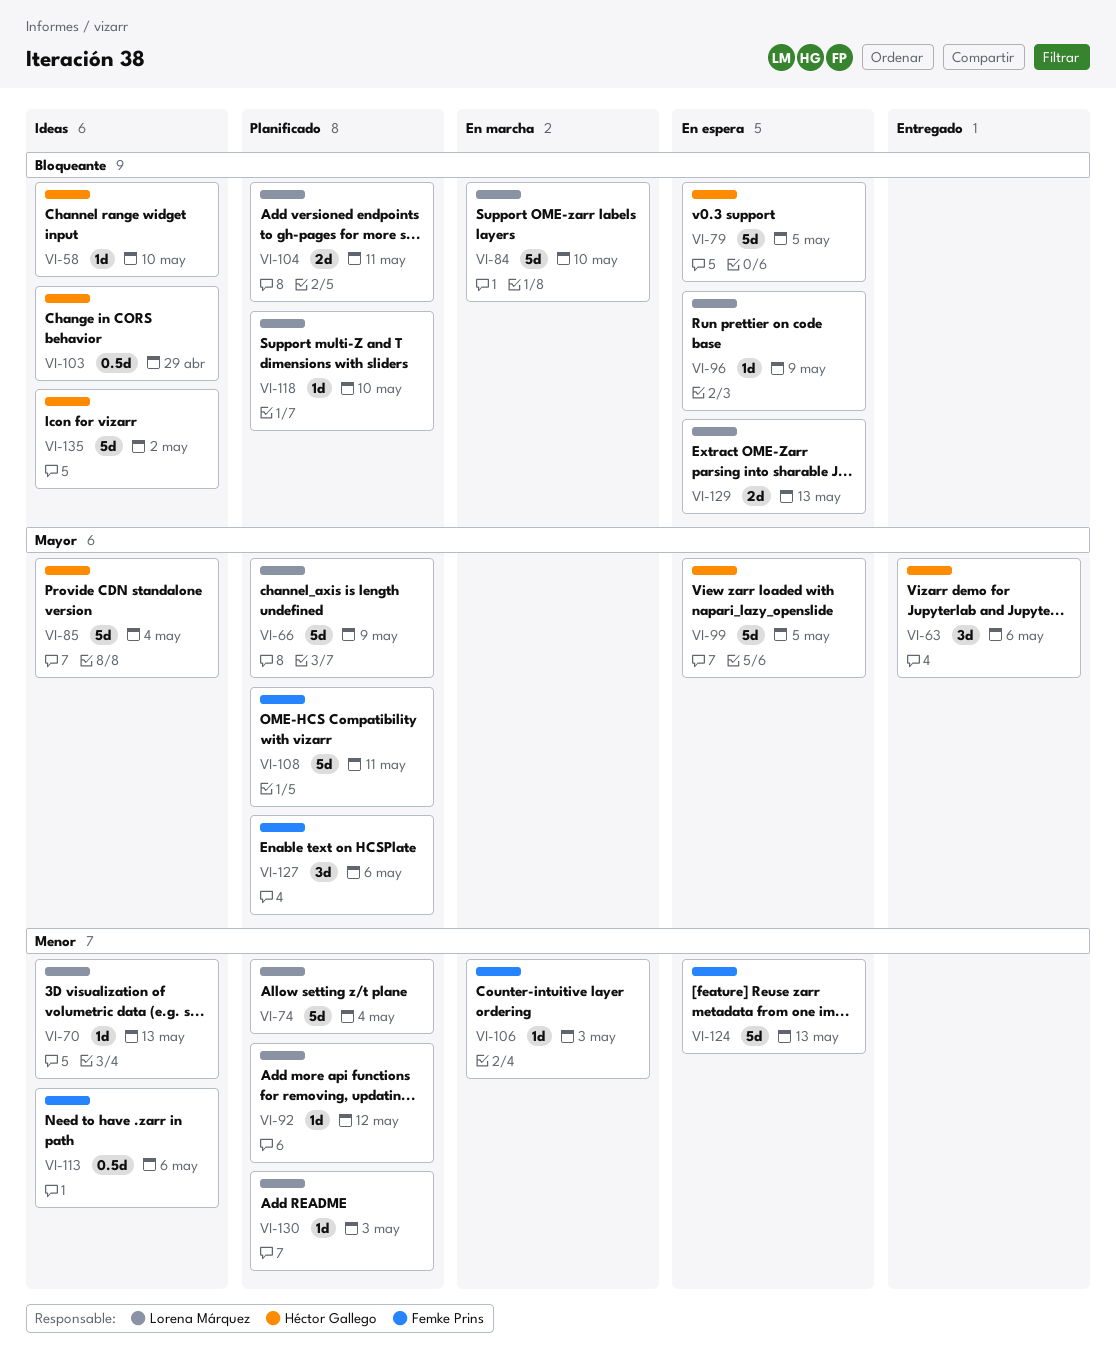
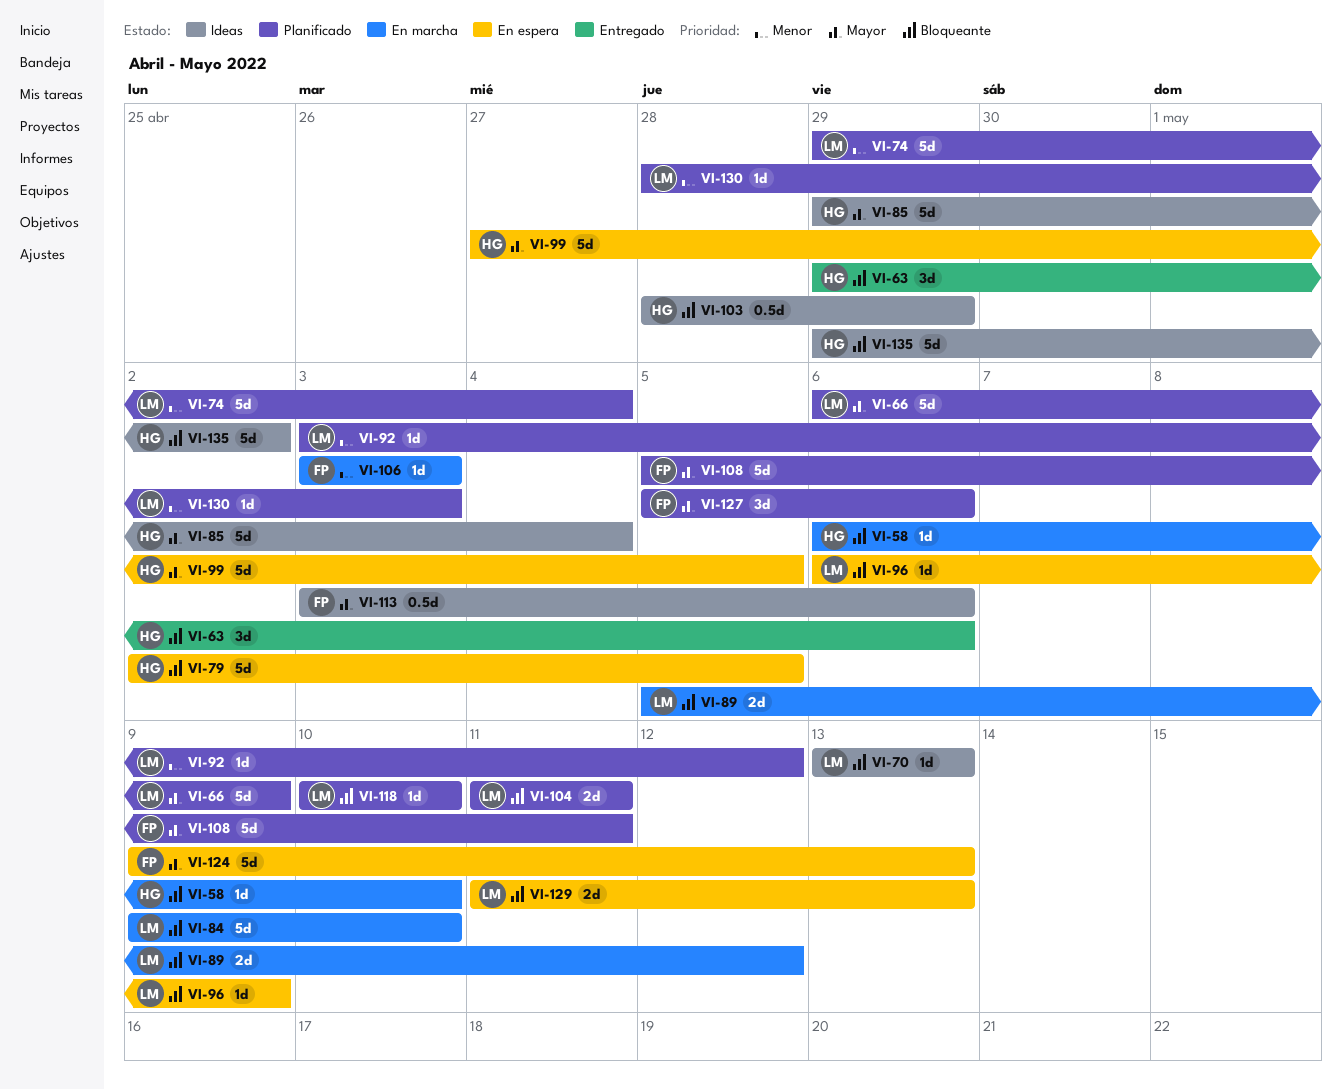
VI-58, status: Ideas -> En marcha
VI-63, priority: Mayor -> Bloqueante
VI-70, priority: Menor -> Bloqueante
VI-89: none -> present
VI-113, priority: Menor -> Mayor
VI-124, priority: Menor -> Mayor

